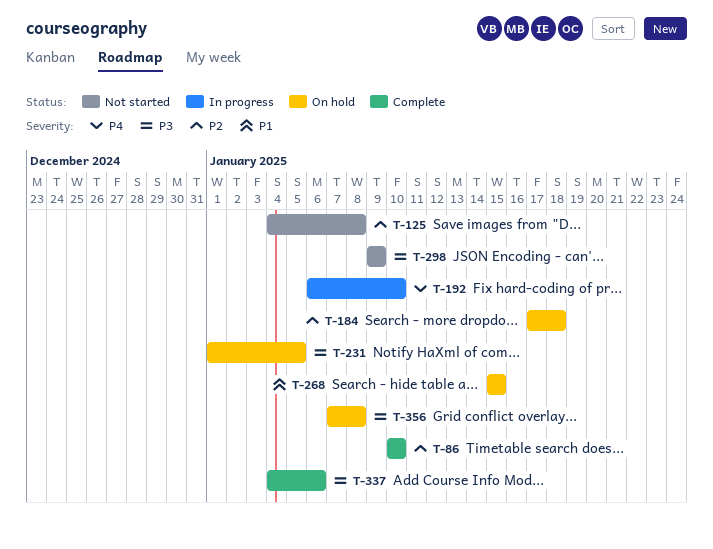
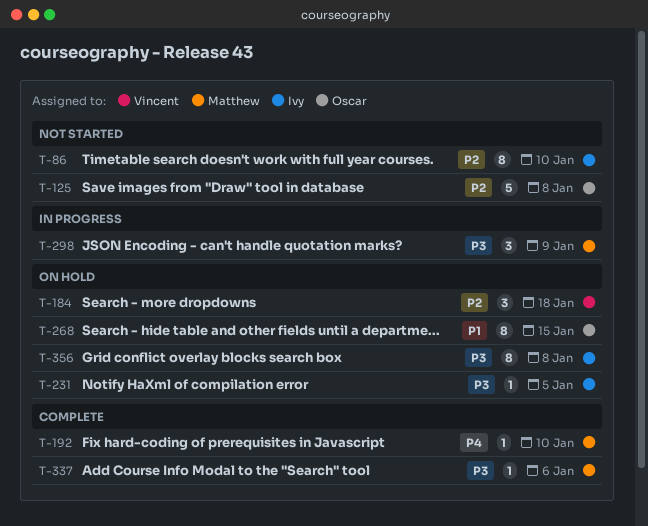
T-86, status: Complete -> Not started
T-192, status: In progress -> Complete
T-298, status: Not started -> In progress

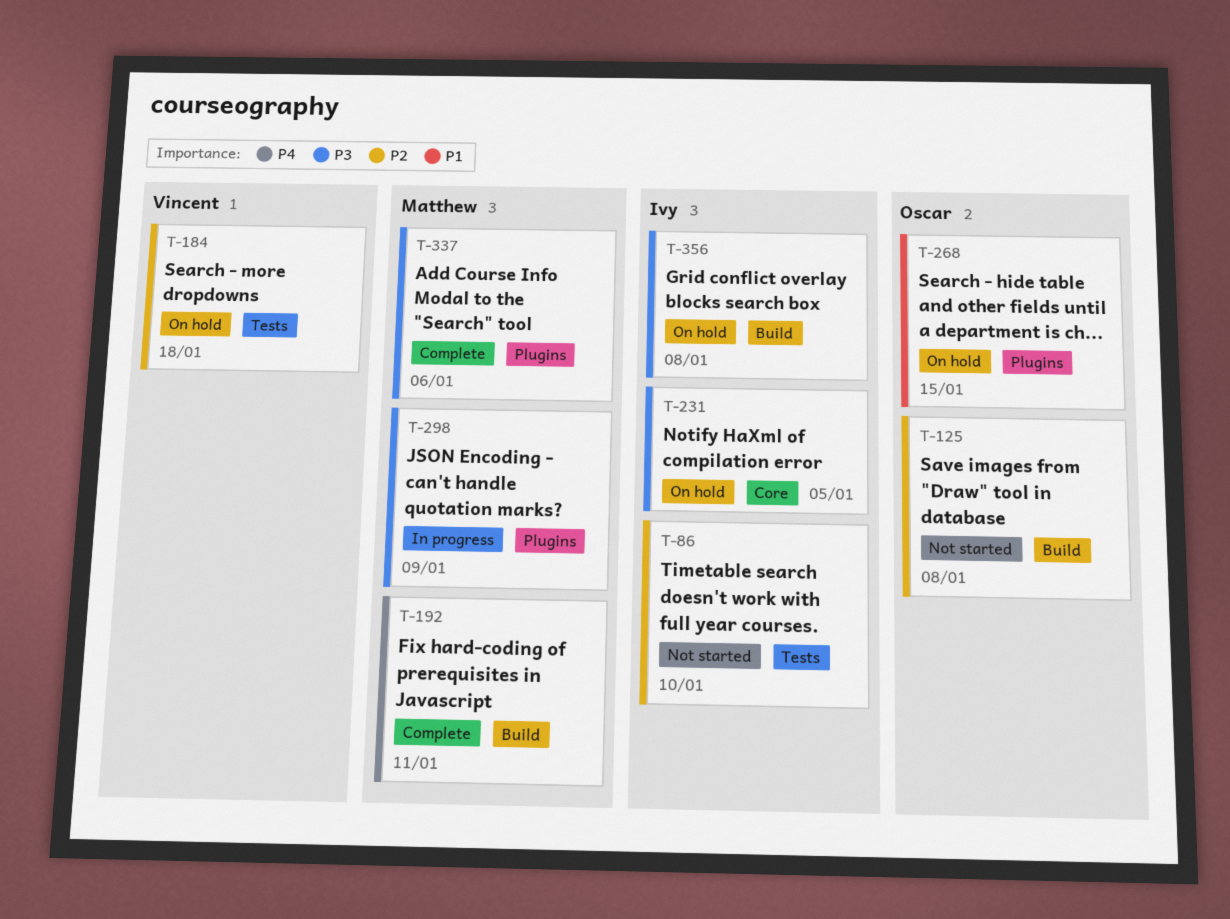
T-192, due: Jan 10 -> Jan 11

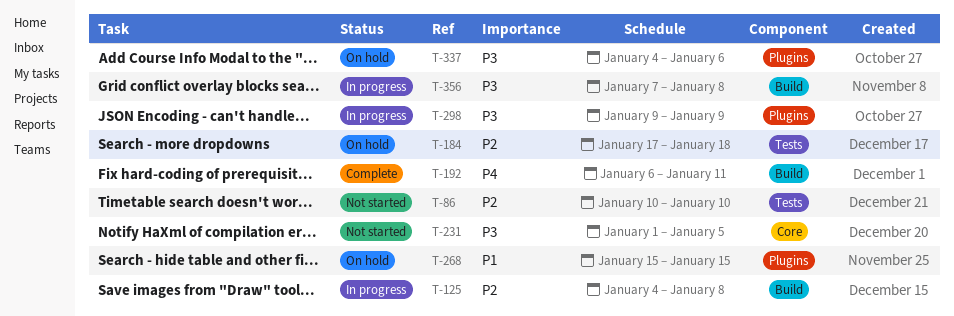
T-125, status: Not started -> In progress
T-231, status: On hold -> Not started
T-337, status: Complete -> On hold
T-356, status: On hold -> In progress

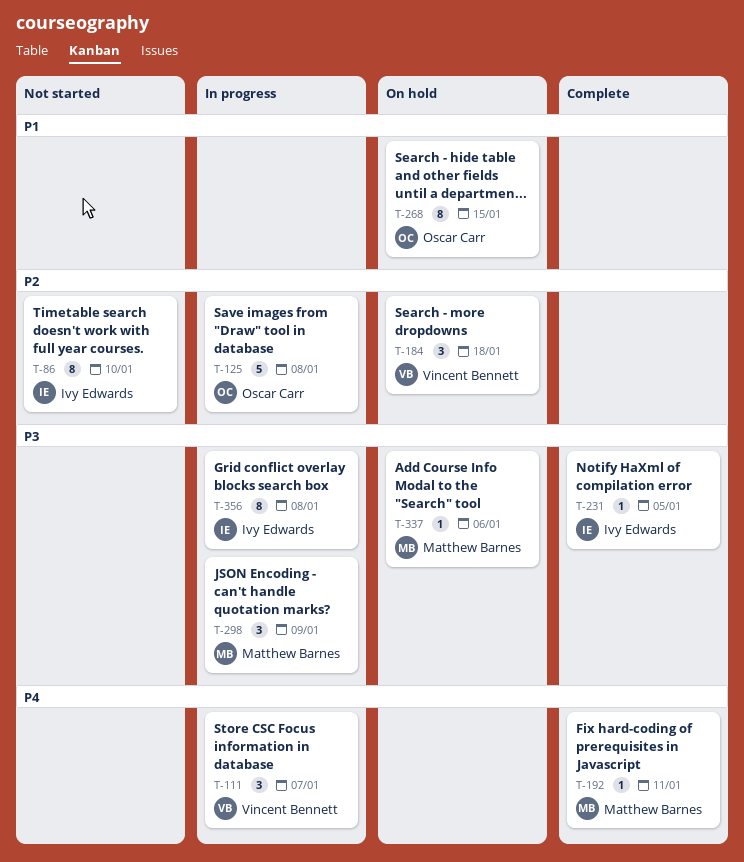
T-111: none -> present
T-231, status: Not started -> Complete

